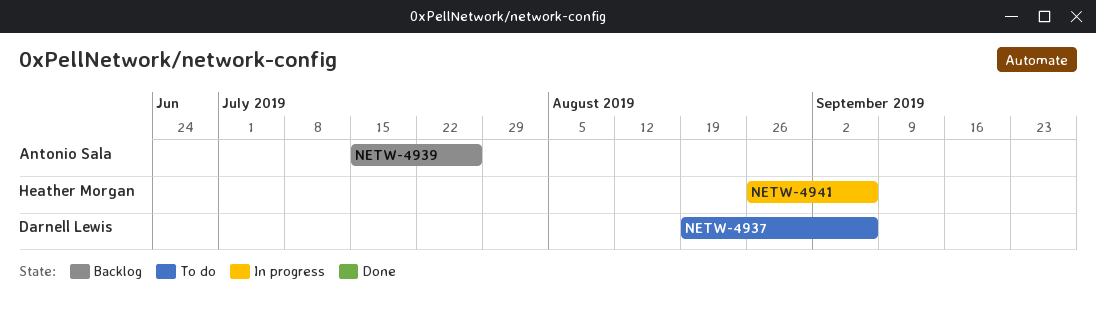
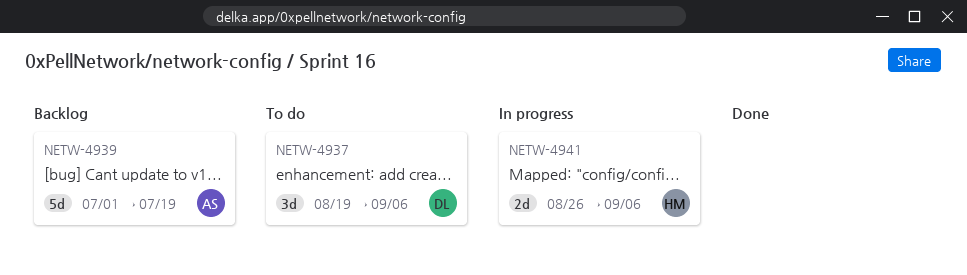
NETW-4939, start: Jul 15 -> Jul 1
NETW-4939, due: Jul 26 -> Jul 19

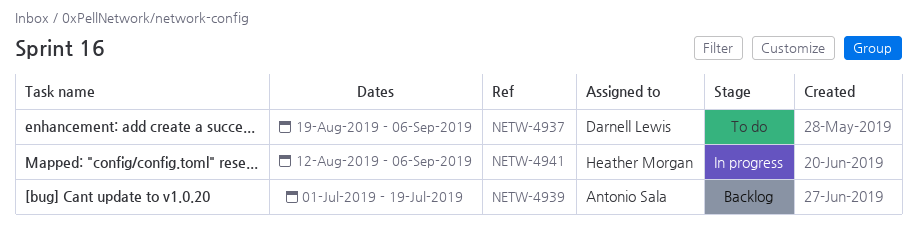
NETW-4941, start: Aug 26 -> Aug 12

